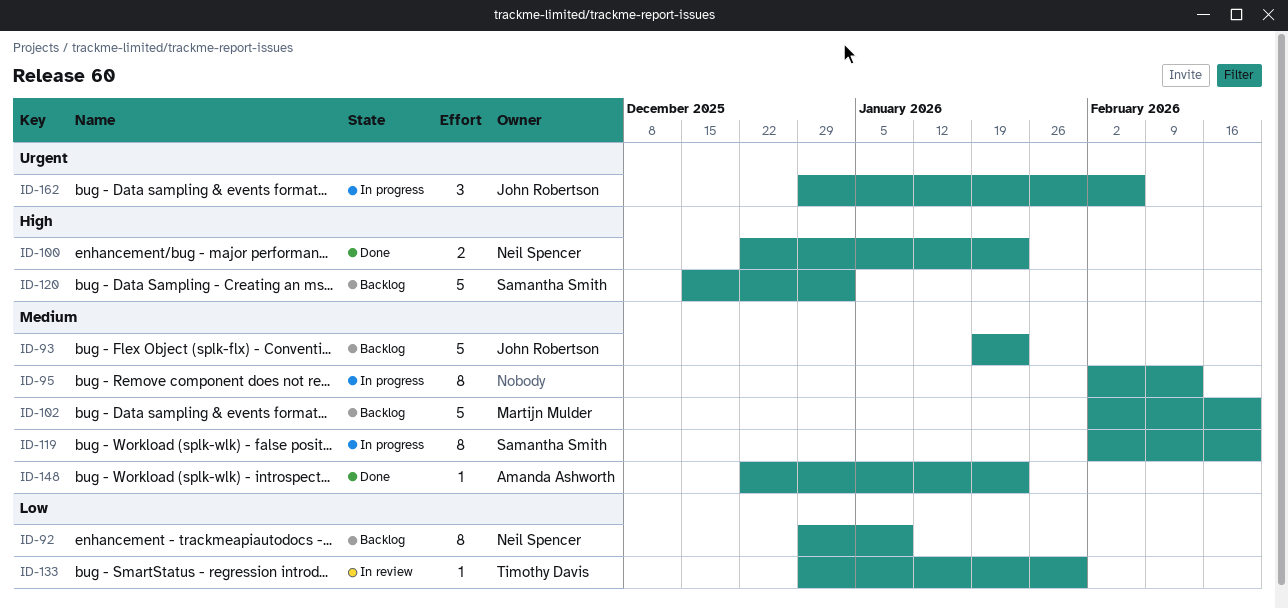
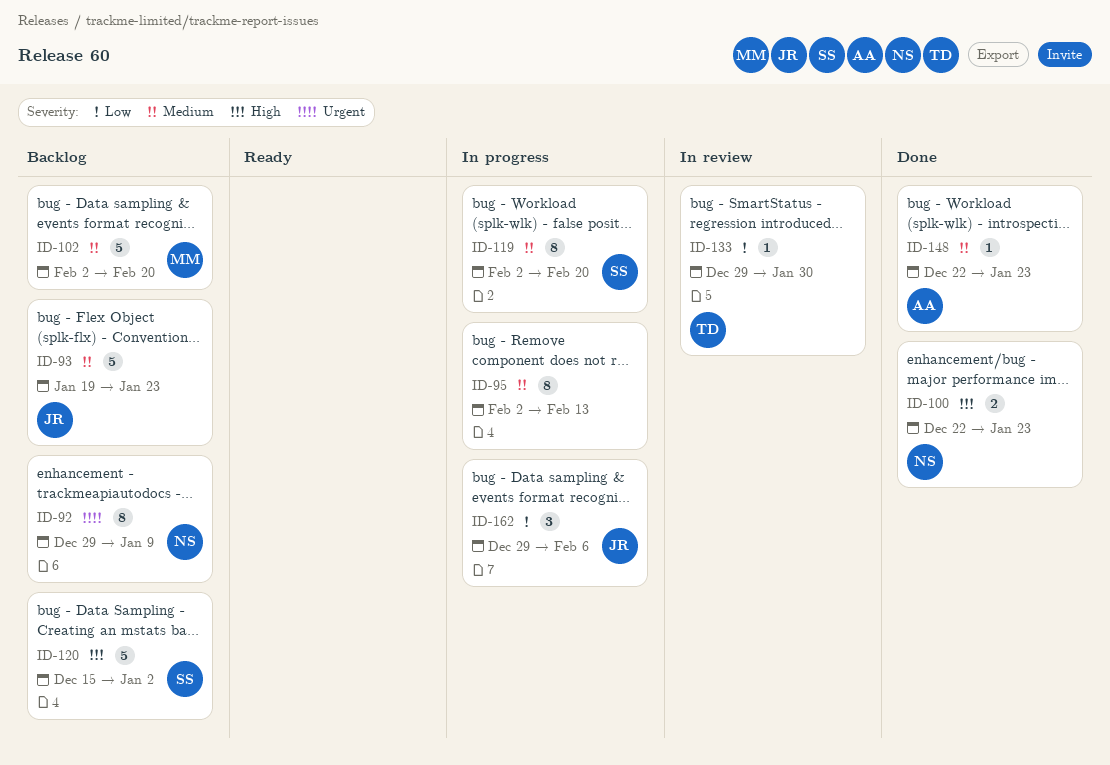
ID-92, priority: Low -> Urgent
ID-162, priority: Urgent -> Low

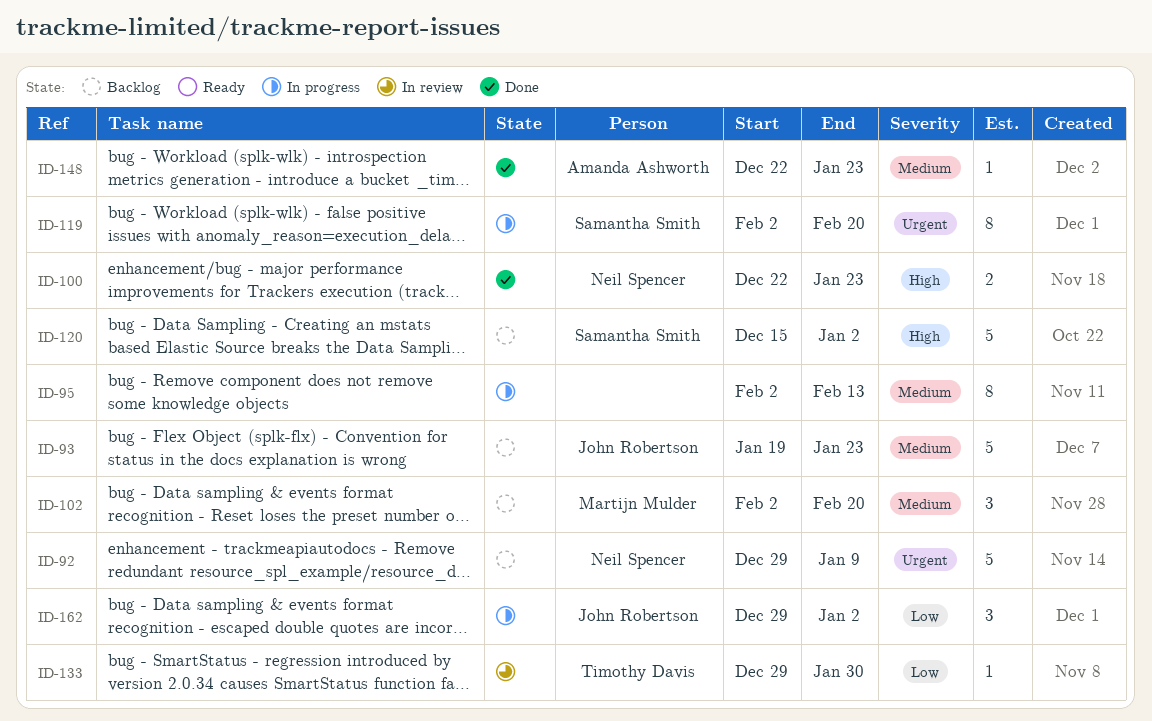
ID-92, estimate: 8 -> 5
ID-102, estimate: 5 -> 3
ID-119, priority: Medium -> Urgent
ID-162, due: Feb 6 -> Jan 2

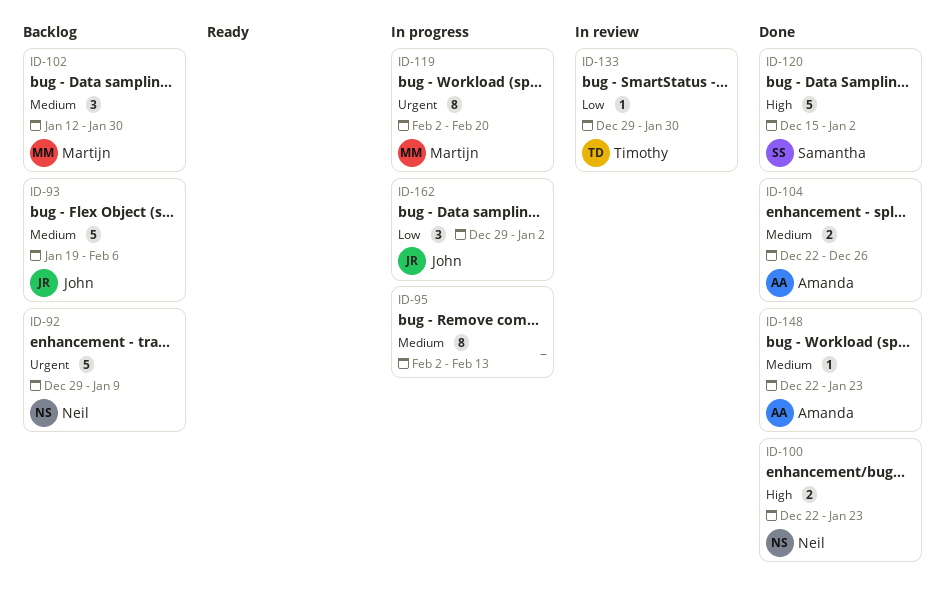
ID-93, due: Jan 23 -> Feb 6
ID-102, start: Feb 2 -> Jan 12
ID-102, due: Feb 20 -> Jan 30
ID-104: none -> present
ID-119, owner: Samantha Smith -> Martijn Mulder
ID-120, status: Backlog -> Done

